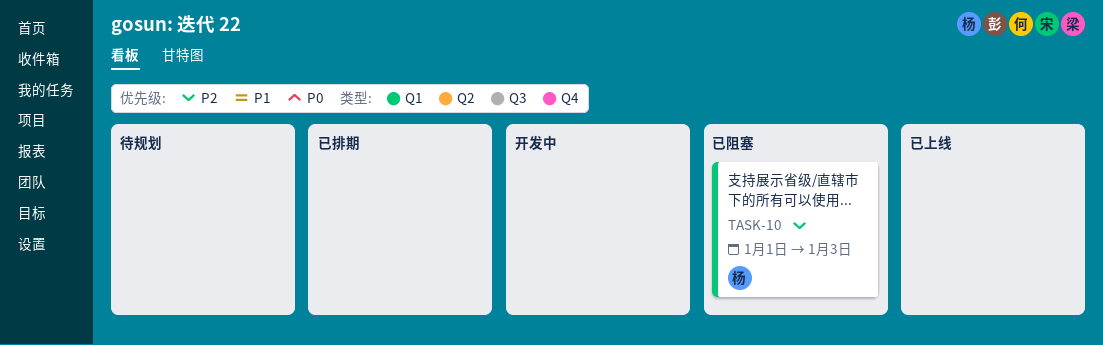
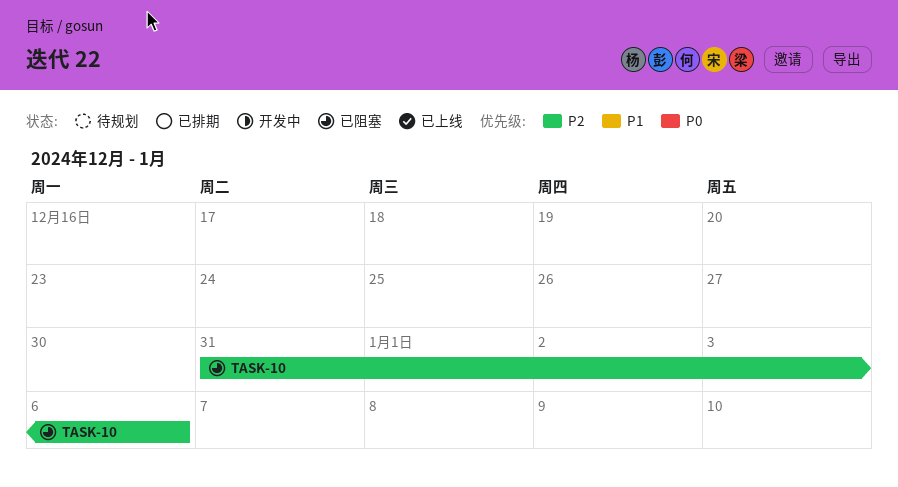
TASK-10, start: Jan 1 -> Dec 31
TASK-10, due: Jan 3 -> Jan 6

